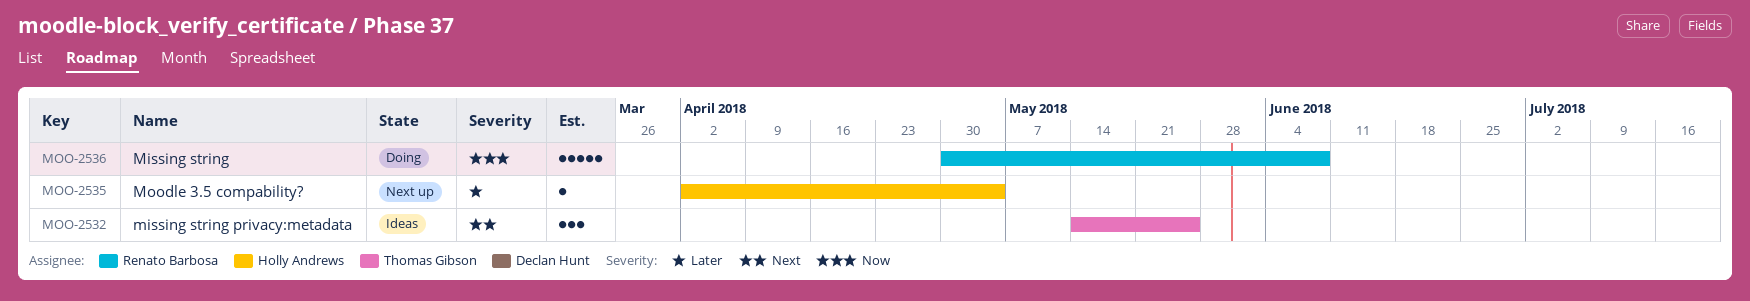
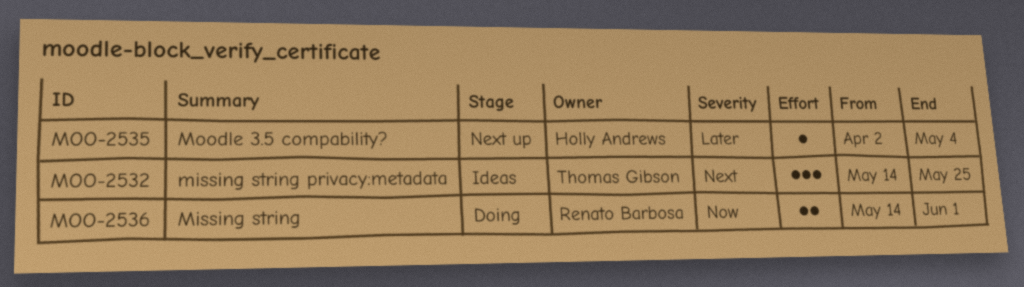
MOO-2536, estimate: 5 -> 2
MOO-2536, start: Apr 30 -> May 14
MOO-2536, due: Jun 8 -> Jun 1

